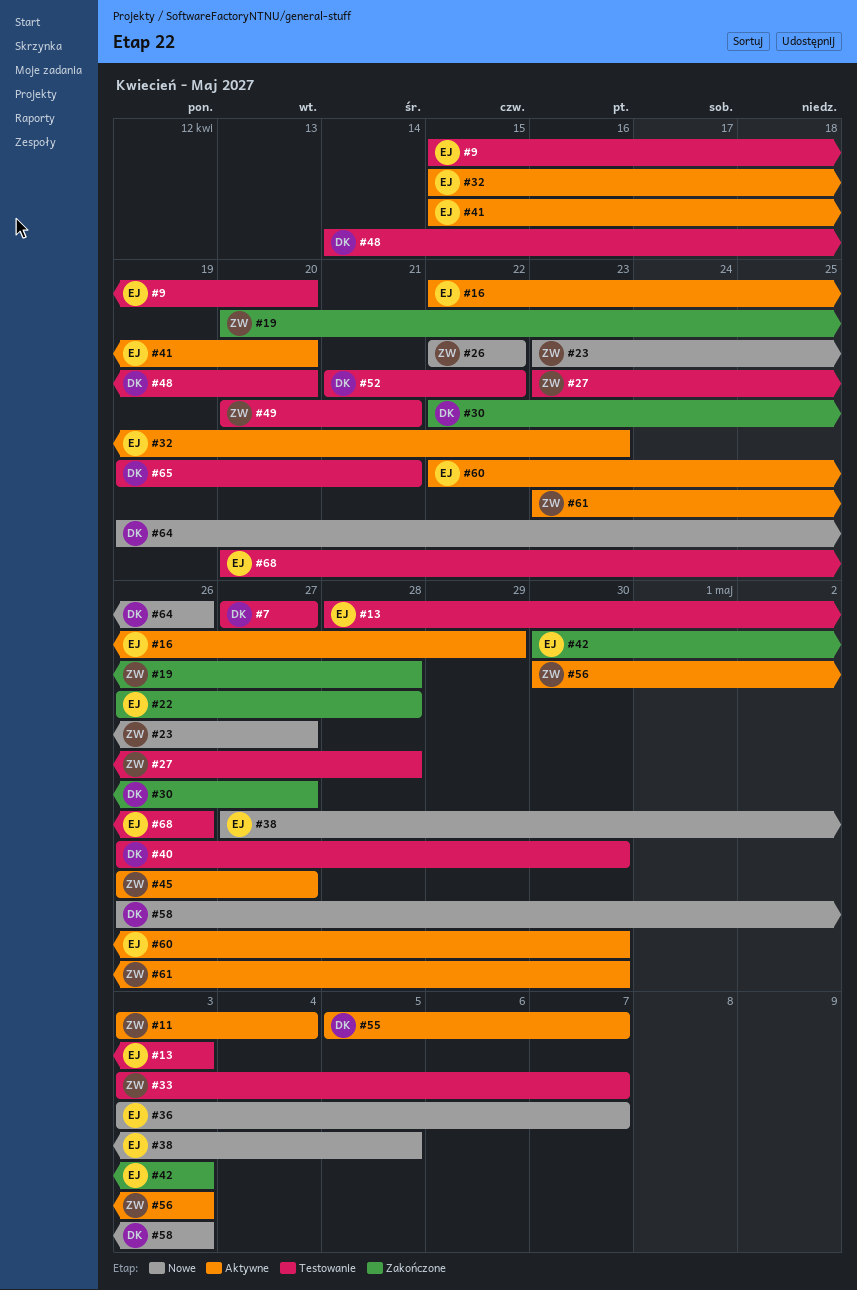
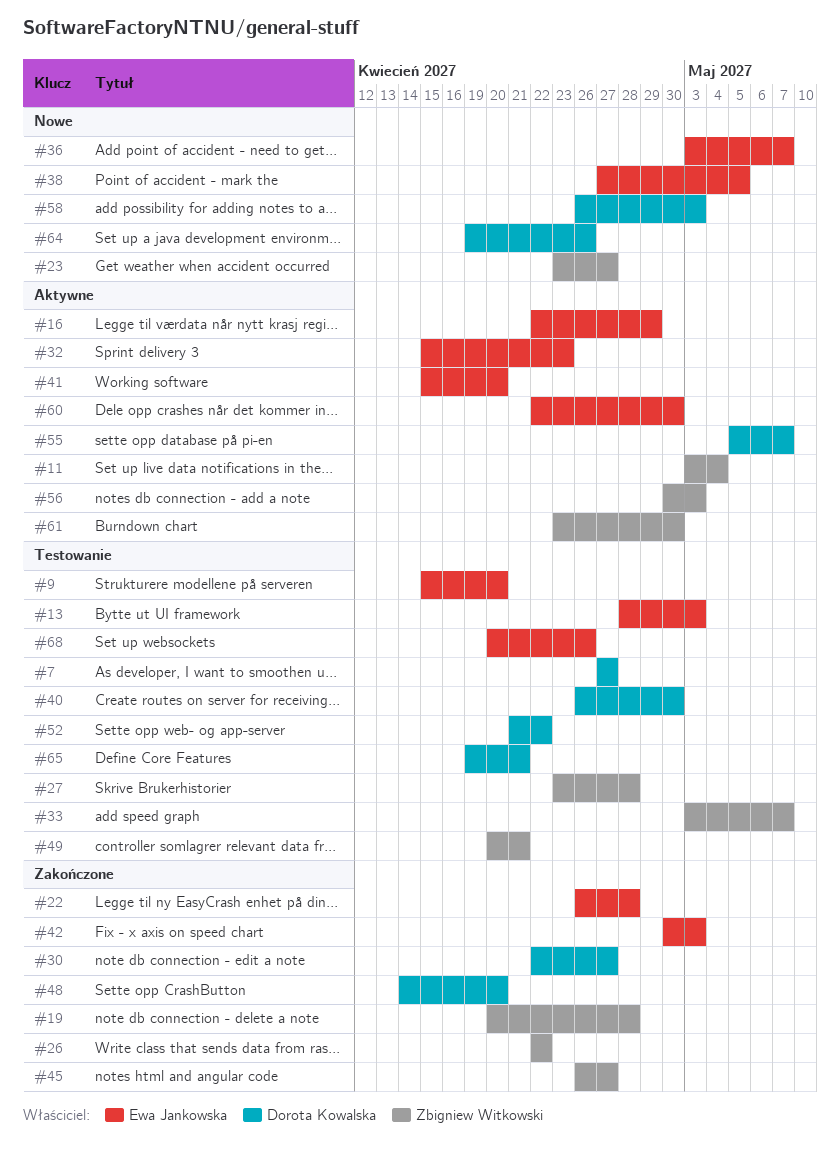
#26, status: Nowe -> Zakończone
#45, status: Aktywne -> Zakończone
#48, status: Testowanie -> Zakończone

